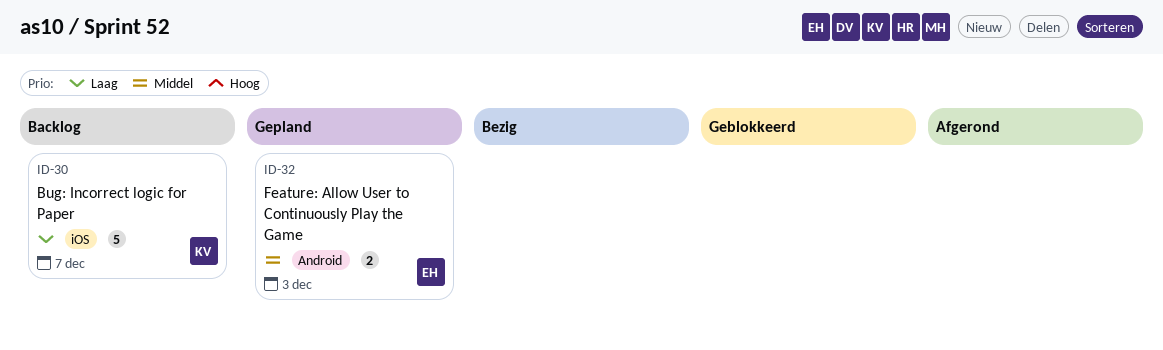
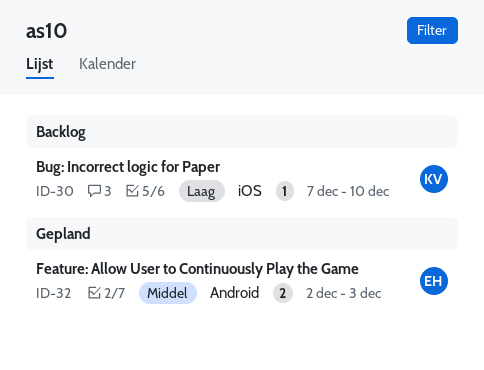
ID-30, estimate: 5 -> 1
ID-30, due: Dec 7 -> Dec 10

